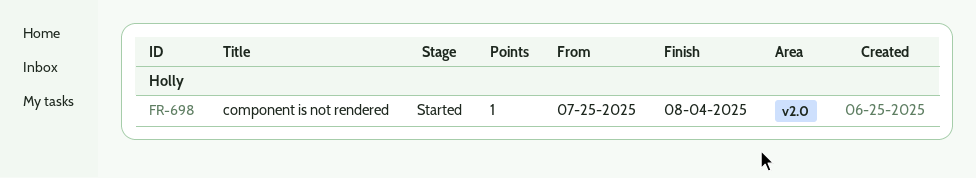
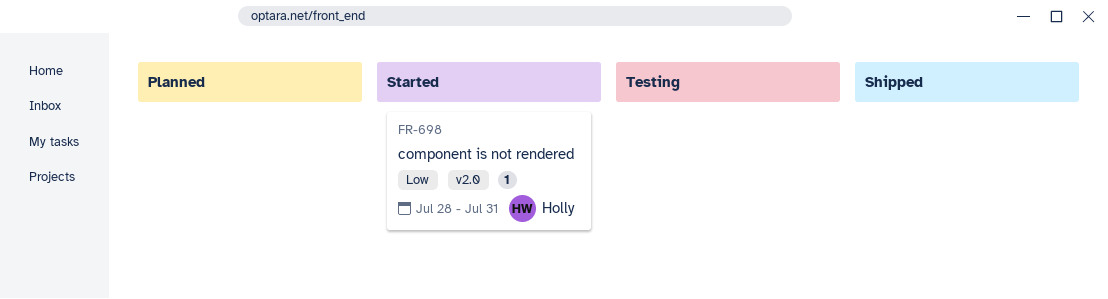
FR-698, start: Jul 25 -> Jul 28
FR-698, due: Aug 4 -> Jul 31

